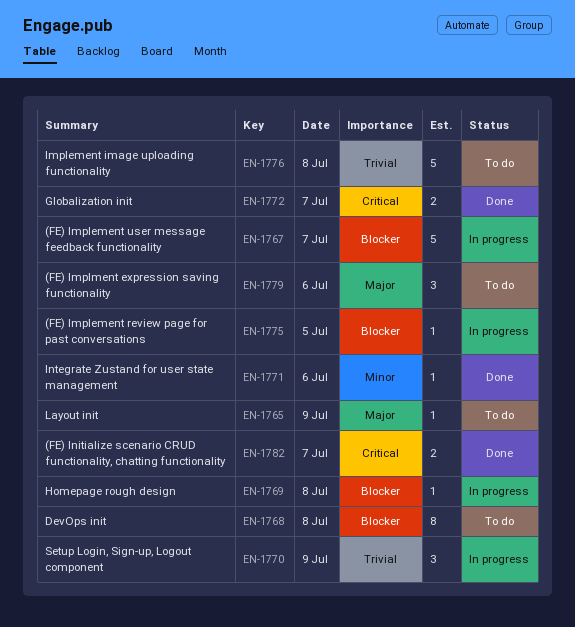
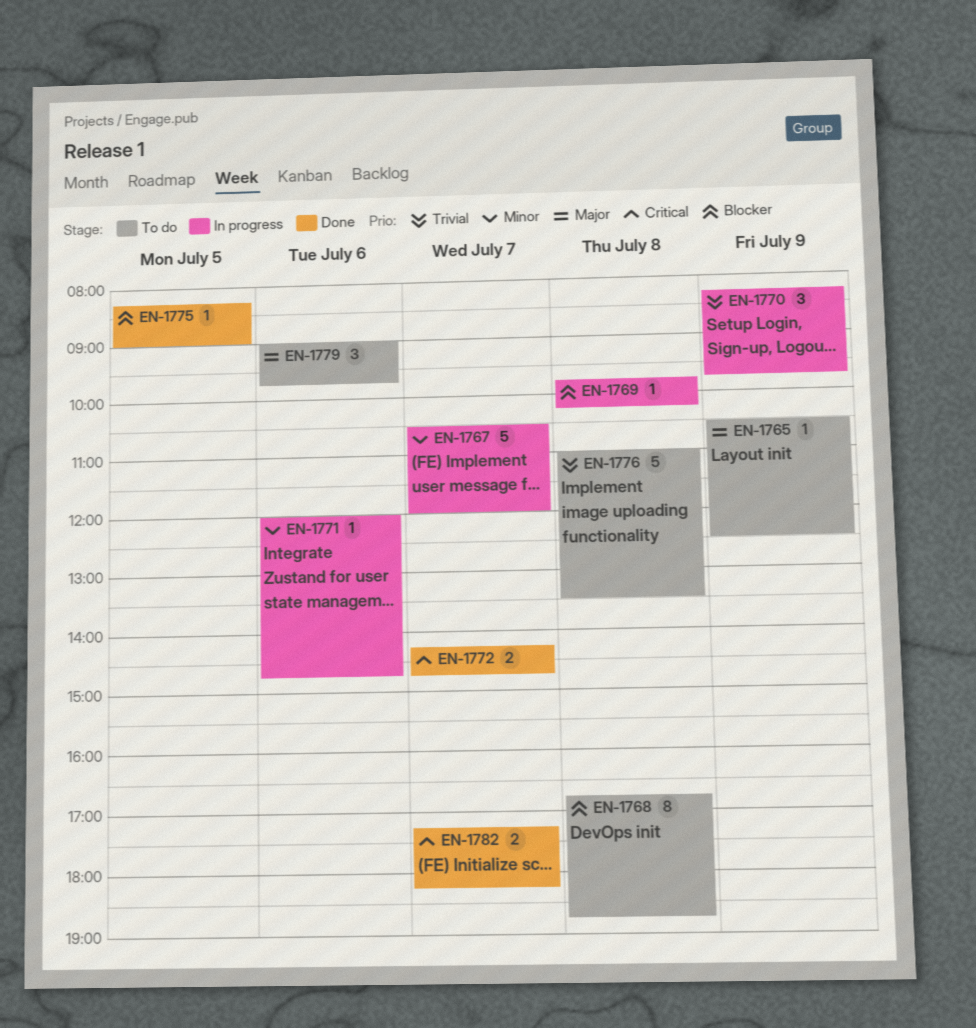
EN-1767, priority: Blocker -> Minor
EN-1771, status: Done -> In progress
EN-1775, status: In progress -> Done

